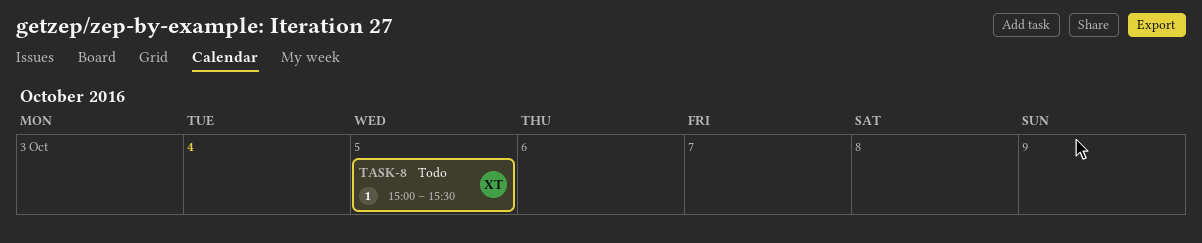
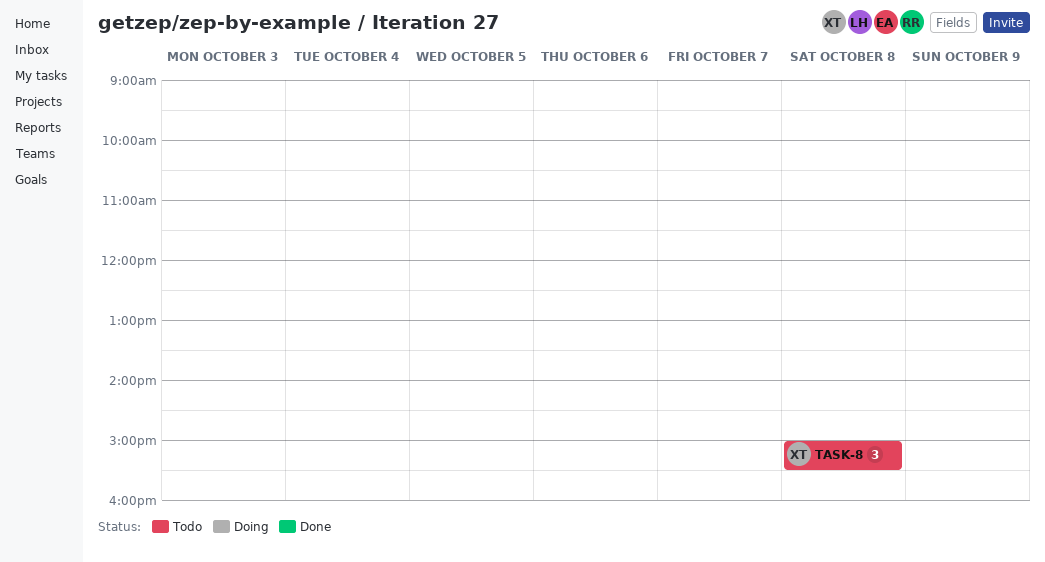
TASK-8, estimate: 1 -> 3
TASK-8, day: Oct 5 -> Oct 8

